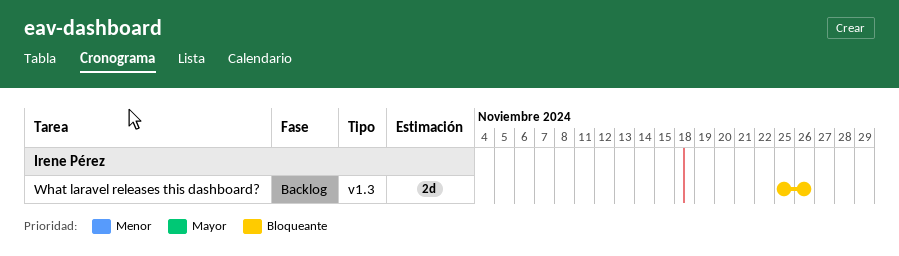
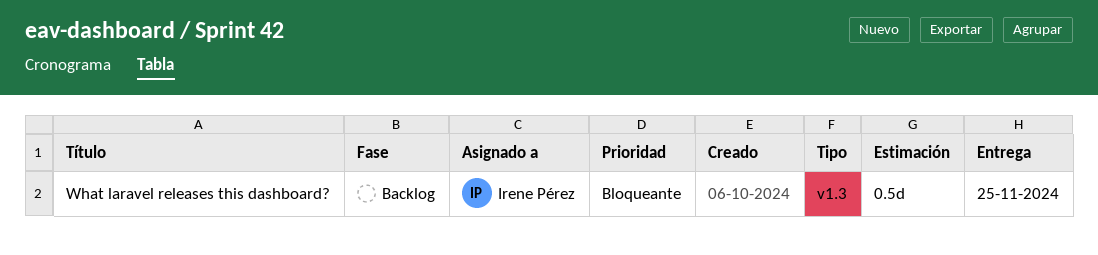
What laravel releases this dashboard?, estimate: 2d -> 0.5d
What laravel releases this dashboard?, due: Nov 26 -> Nov 25

